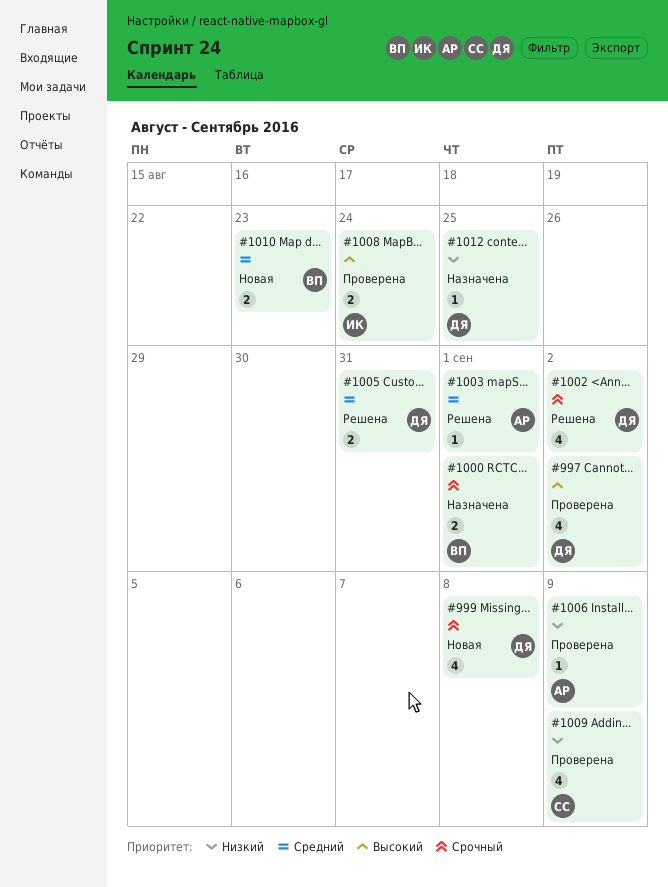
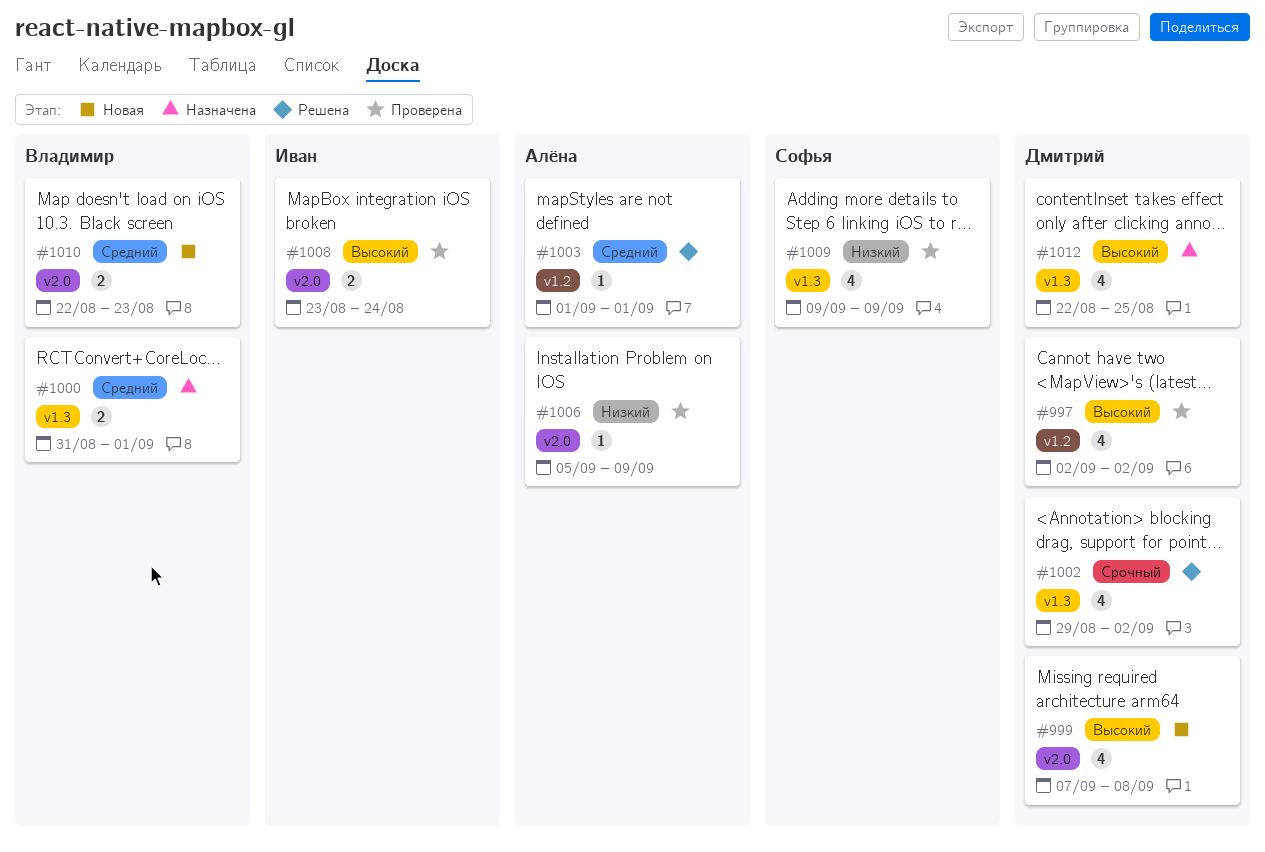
#999, priority: Срочный -> Высокий
#1000, priority: Срочный -> Средний
#1005: present -> none
#1012, priority: Низкий -> Высокий
#1012, estimate: 1 -> 4

